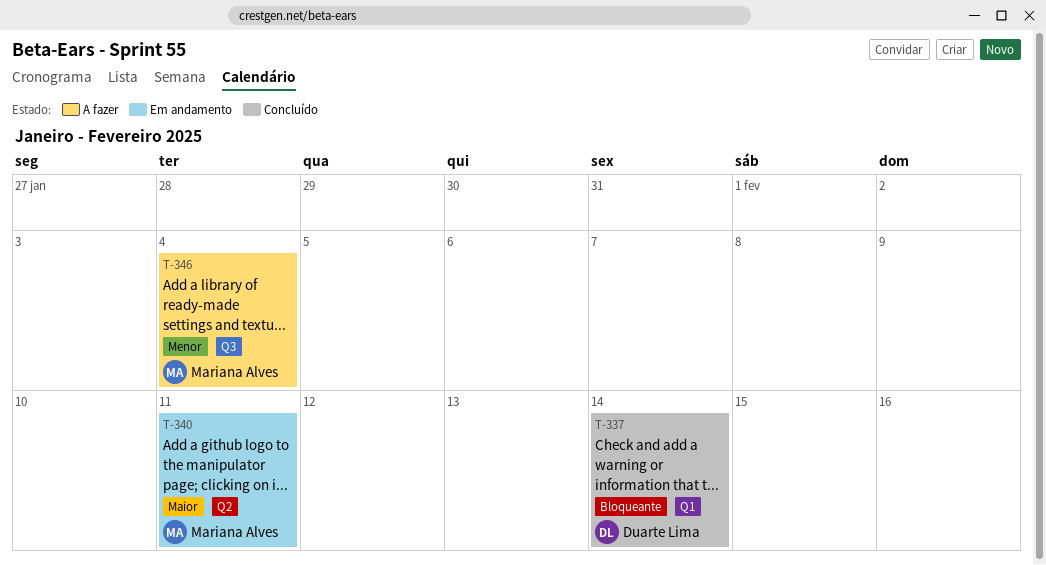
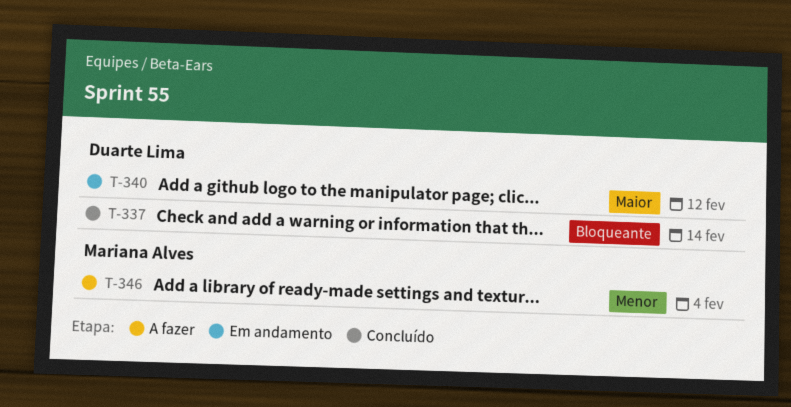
T-340, owner: Mariana Alves -> Duarte Lima
T-340, due: Feb 11 -> Feb 12

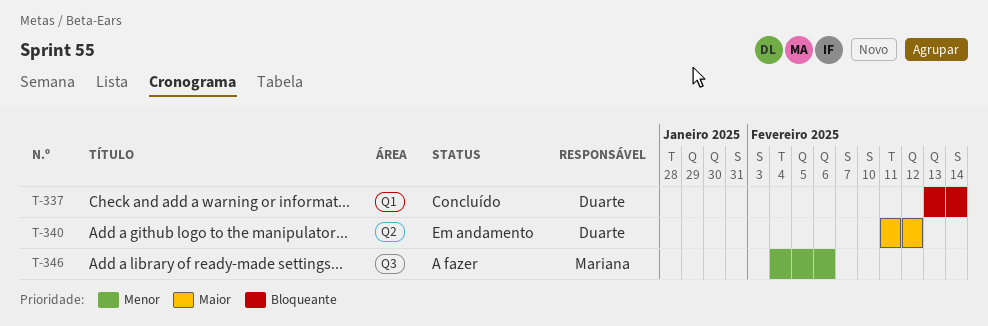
T-346, due: Feb 4 -> Feb 6

